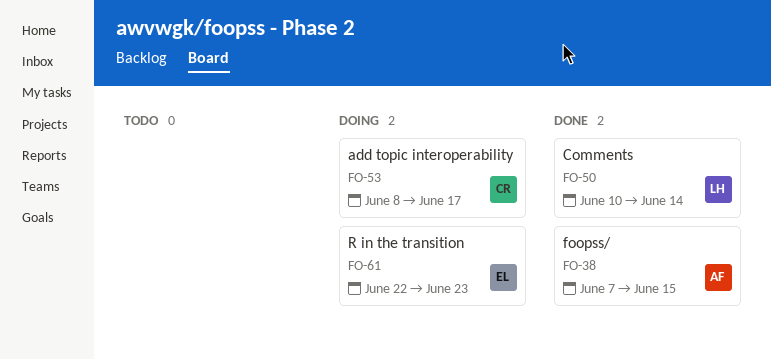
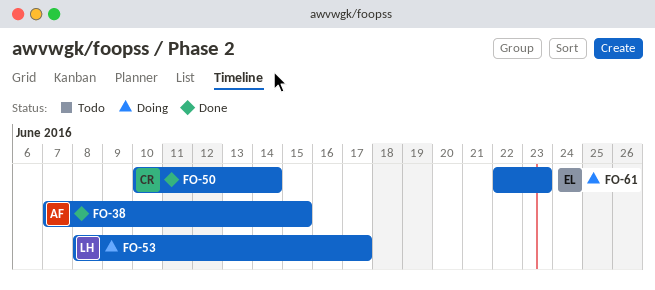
FO-50, owner: LH -> CR
FO-53, owner: CR -> LH

